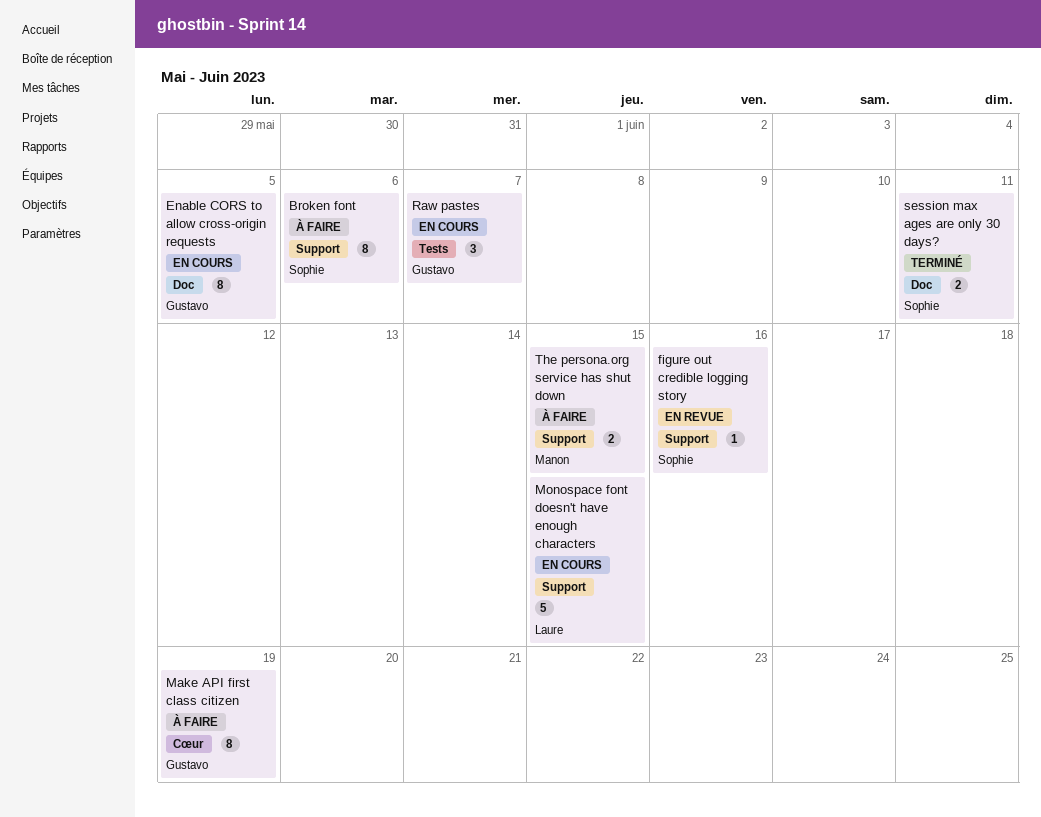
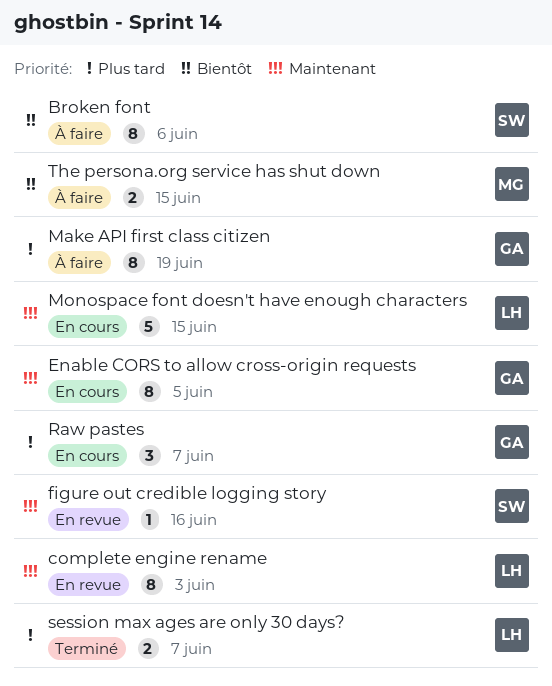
complete engine rename: none -> present
session max ages are only 30 days?, owner: Sophie -> Laure
session max ages are only 30 days?, due: Jun 11 -> Jun 7

